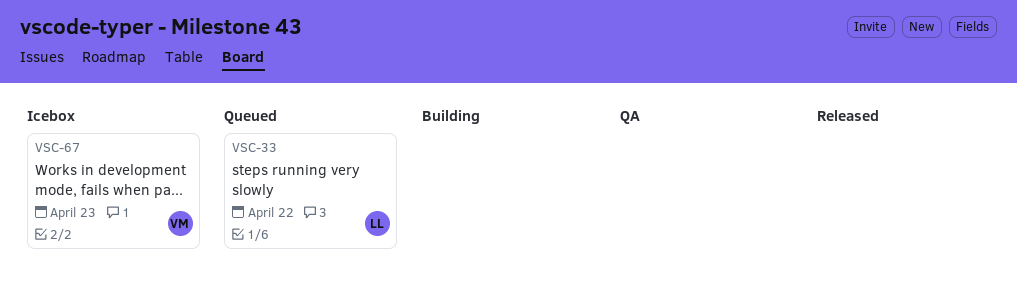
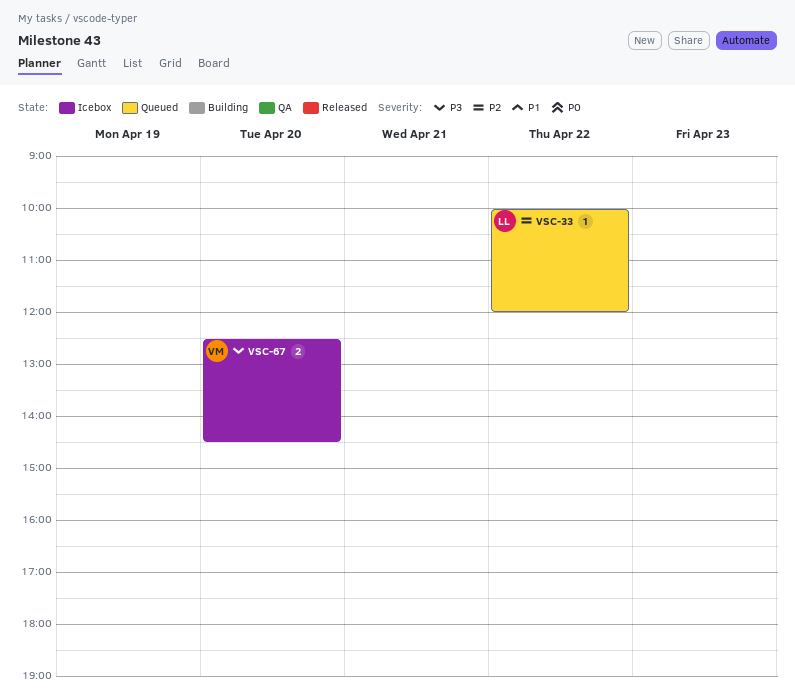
VSC-67, day: Apr 23 -> Apr 20

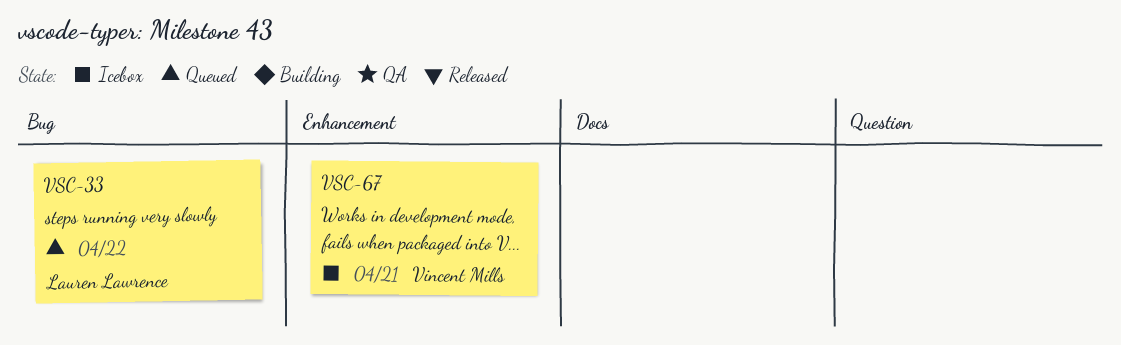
VSC-67, day: Apr 20 -> Apr 21

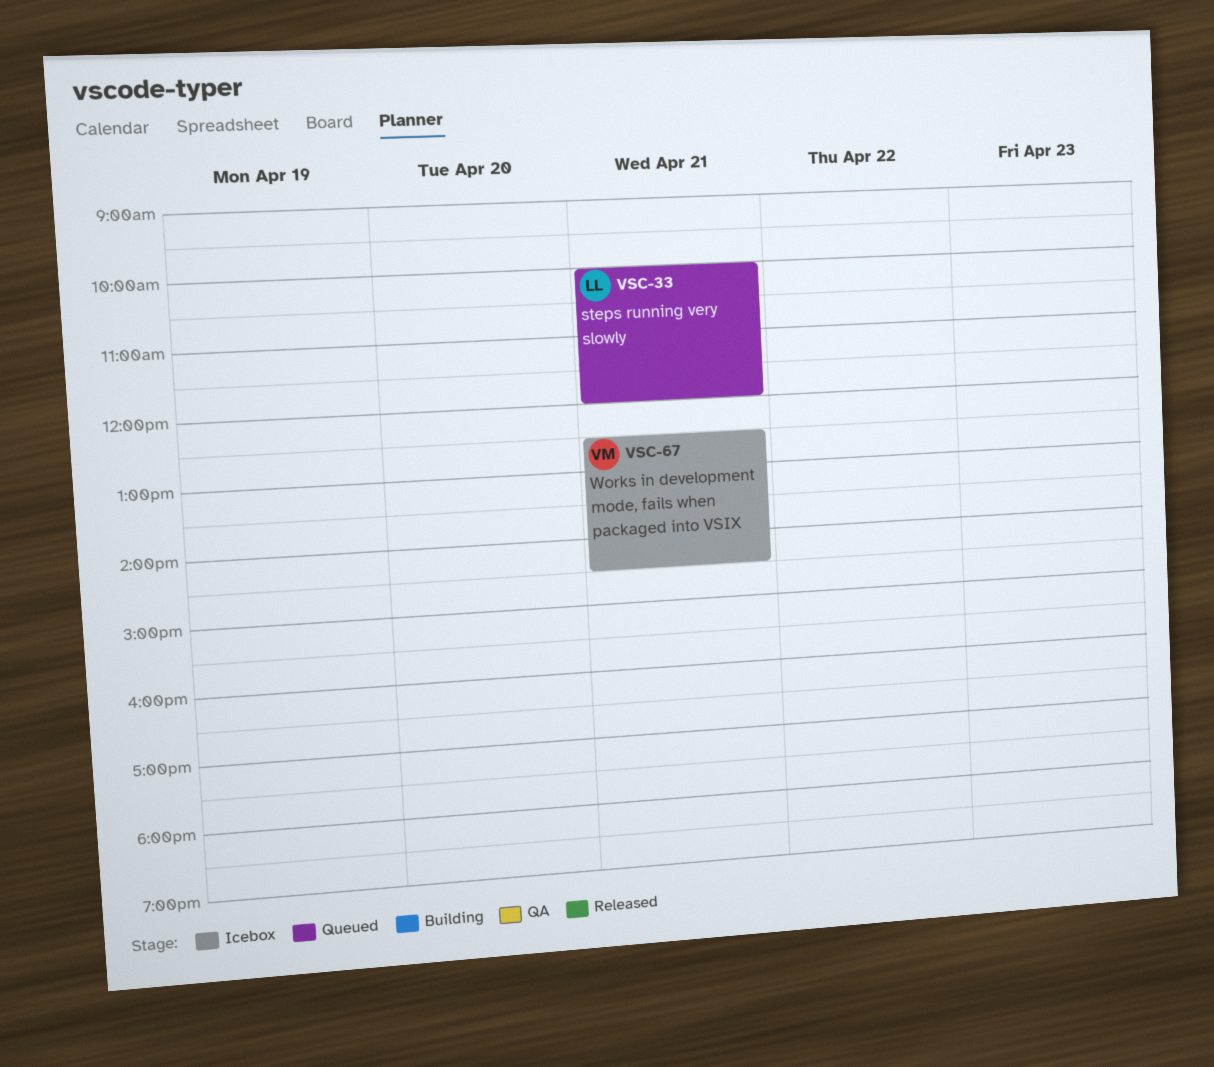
VSC-33, day: Apr 22 -> Apr 21

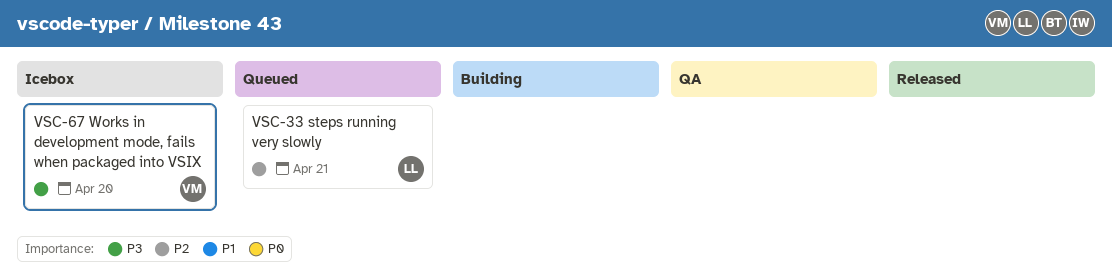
VSC-67, day: Apr 21 -> Apr 20

